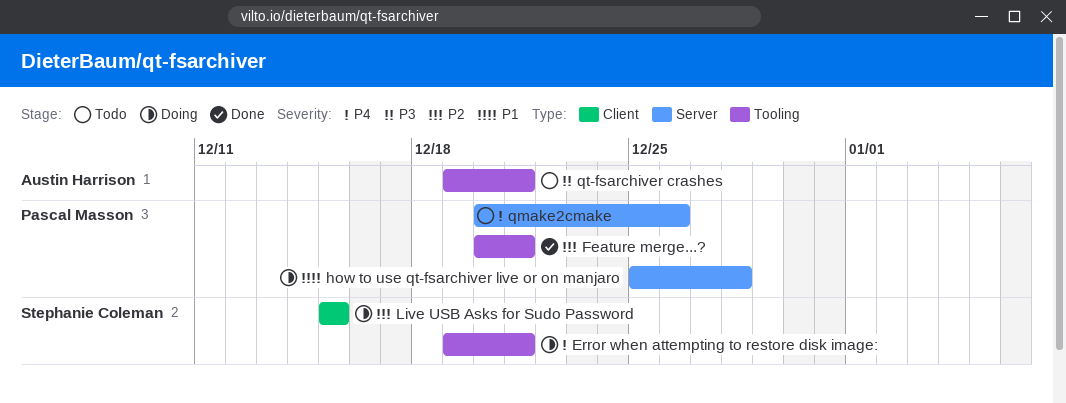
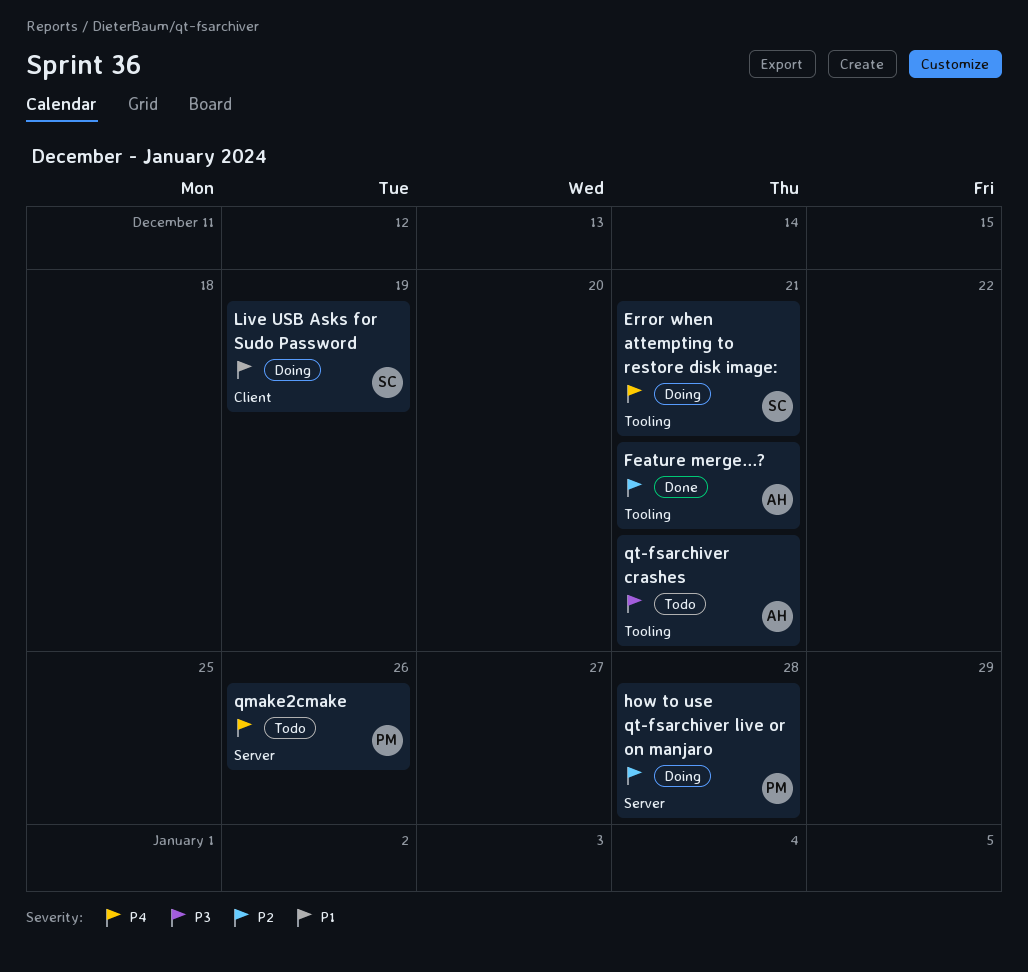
Feature merge...?, owner: Pascal Masson -> Austin Harrison
how to use qt-fsarchiver live or on manjaro, priority: P1 -> P2
Live USB Asks for Sudo Password, priority: P2 -> P1
Live USB Asks for Sudo Password, due: Dec 15 -> Dec 19

